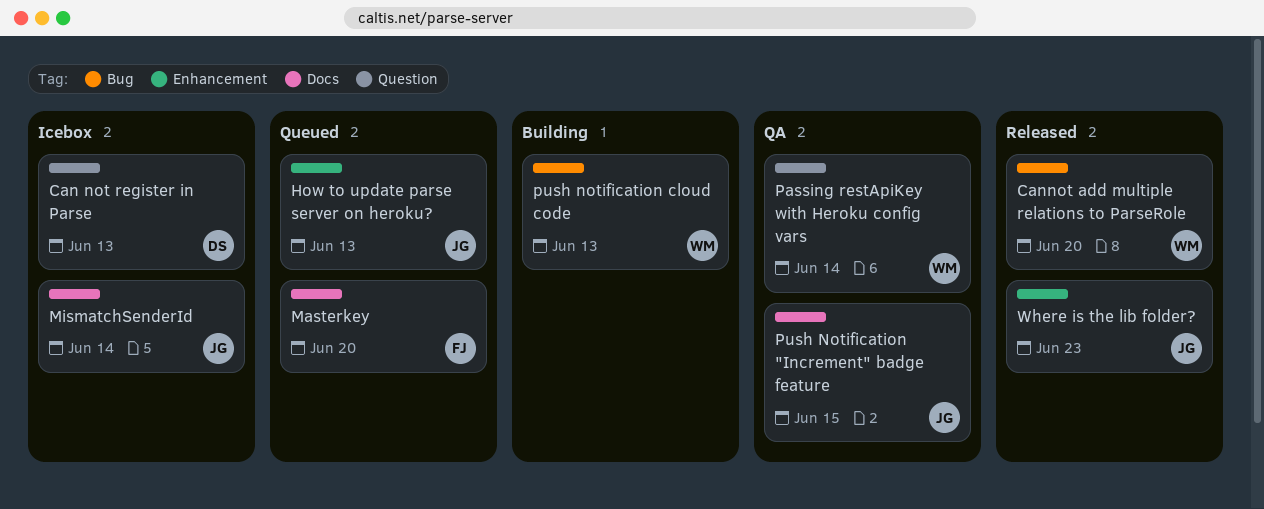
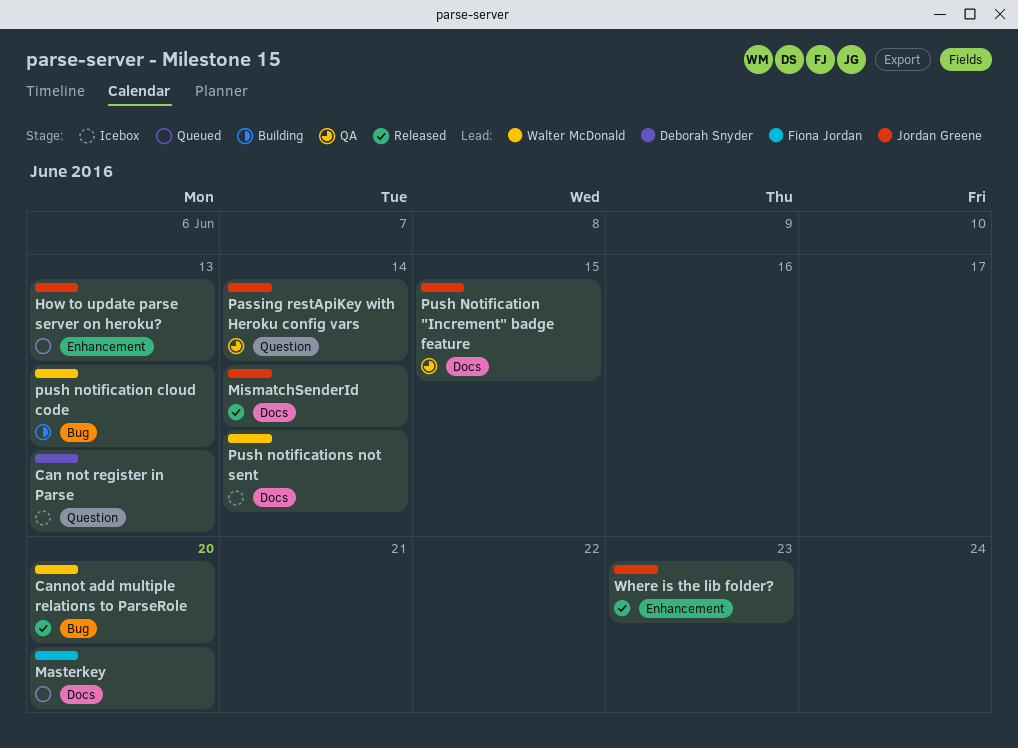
MismatchSenderId, status: Icebox -> Released
Passing restApiKey with Heroku config vars, owner: Walter McDonald -> Jordan Greene
Push notifications not sent: none -> present

